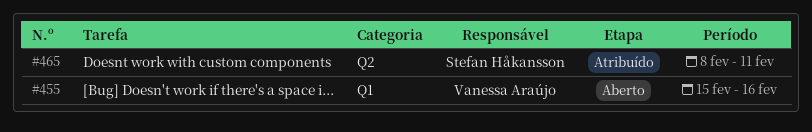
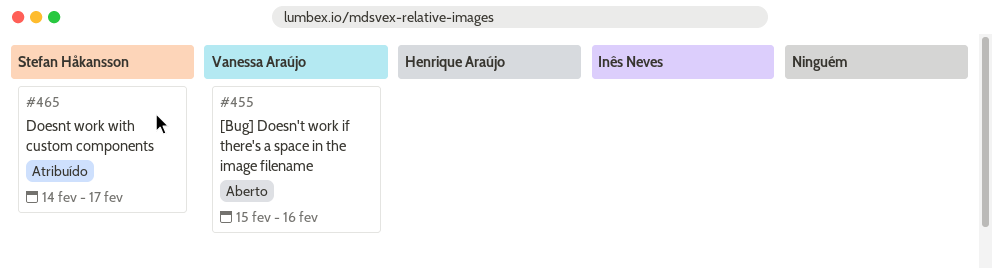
#465, start: Feb 8 -> Feb 14
#465, due: Feb 11 -> Feb 17

